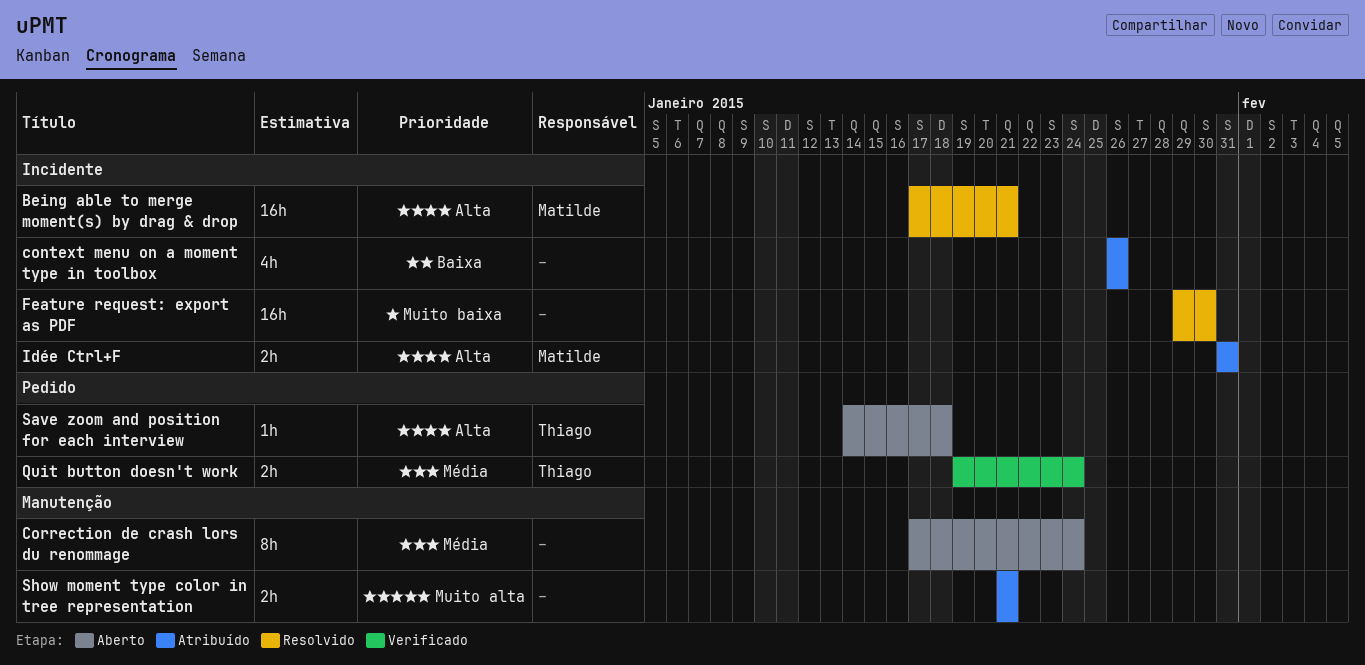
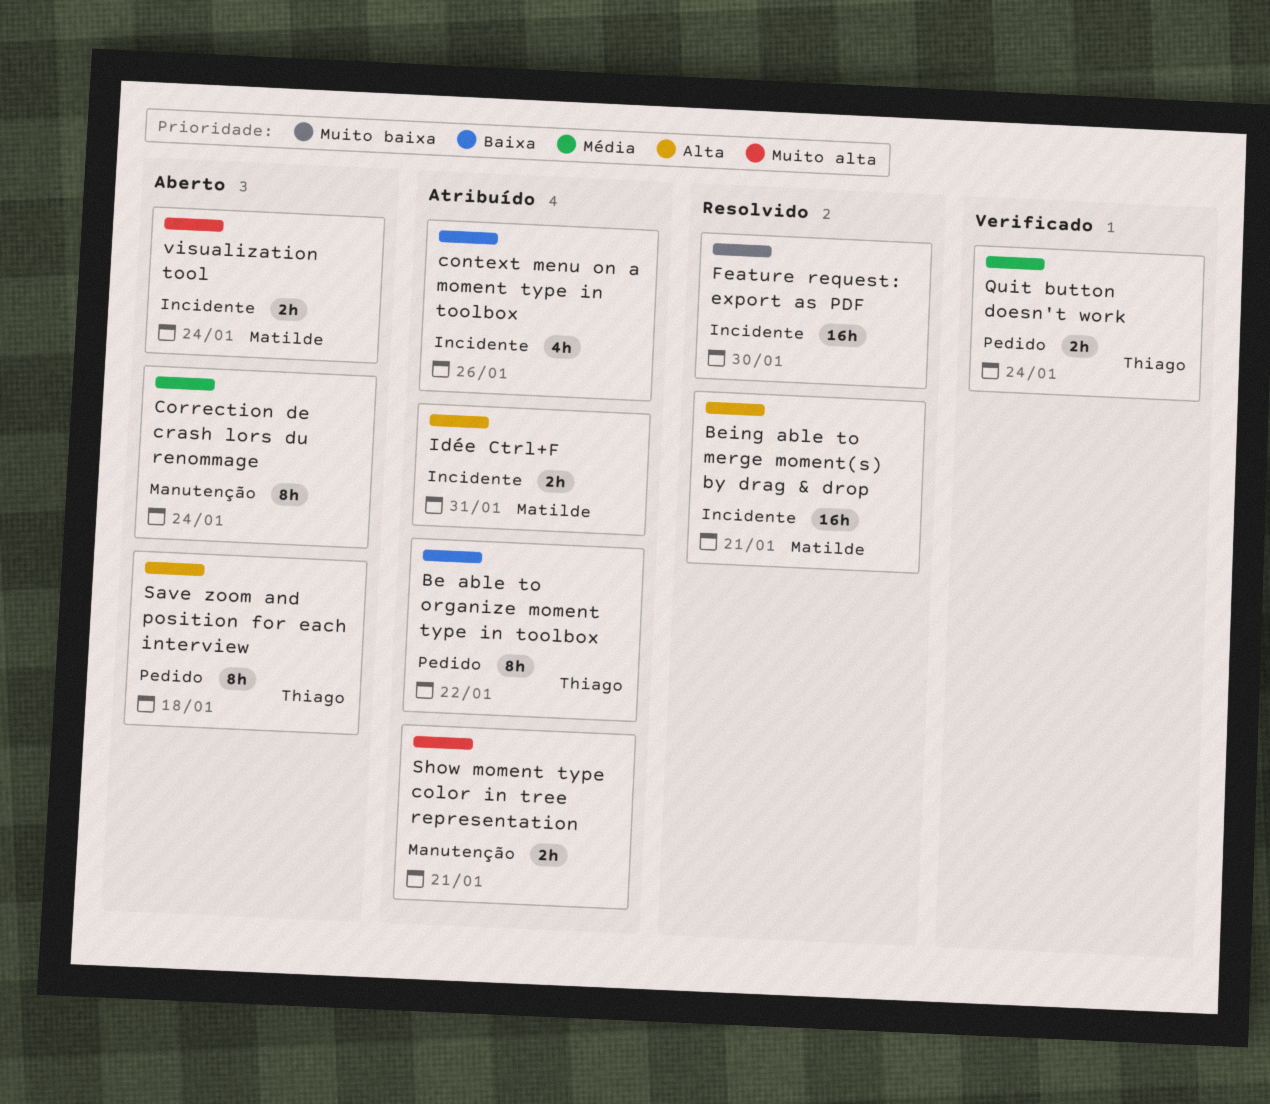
Be able to organize moment type in toolbox: none -> present
Save zoom and position for each interview, estimate: 1h -> 8h
visualization tool: none -> present

